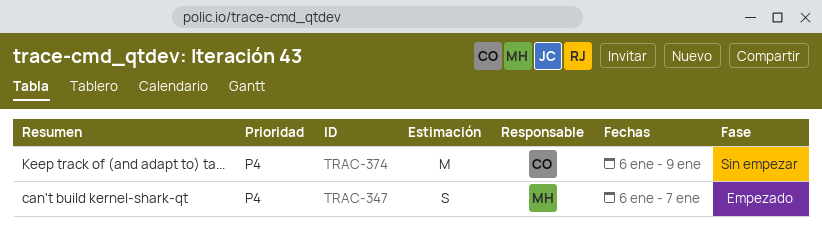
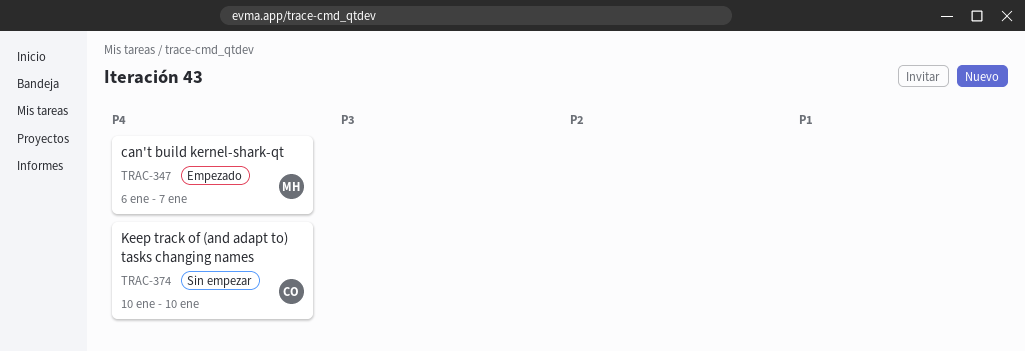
TRAC-374, start: Jan 6 -> Jan 10
TRAC-374, due: Jan 9 -> Jan 10

